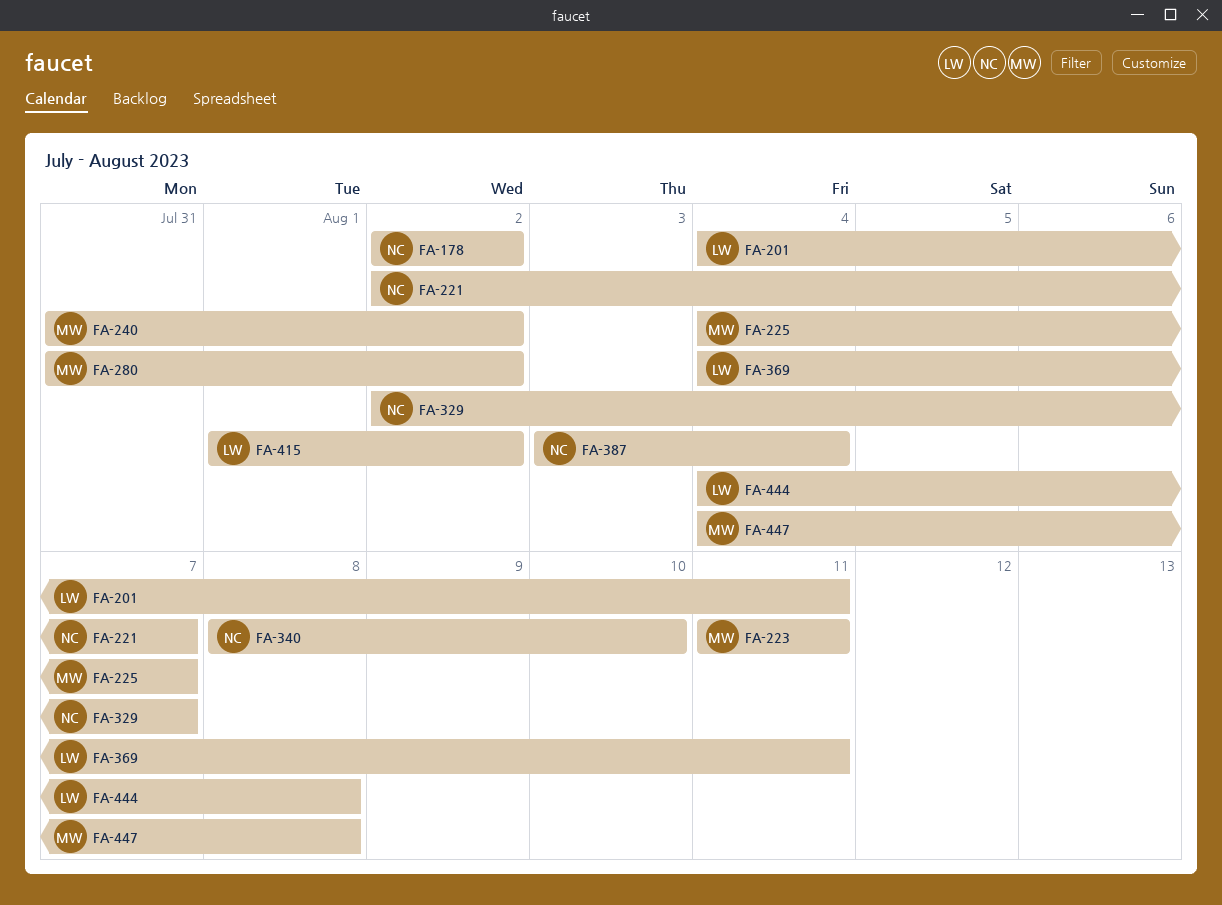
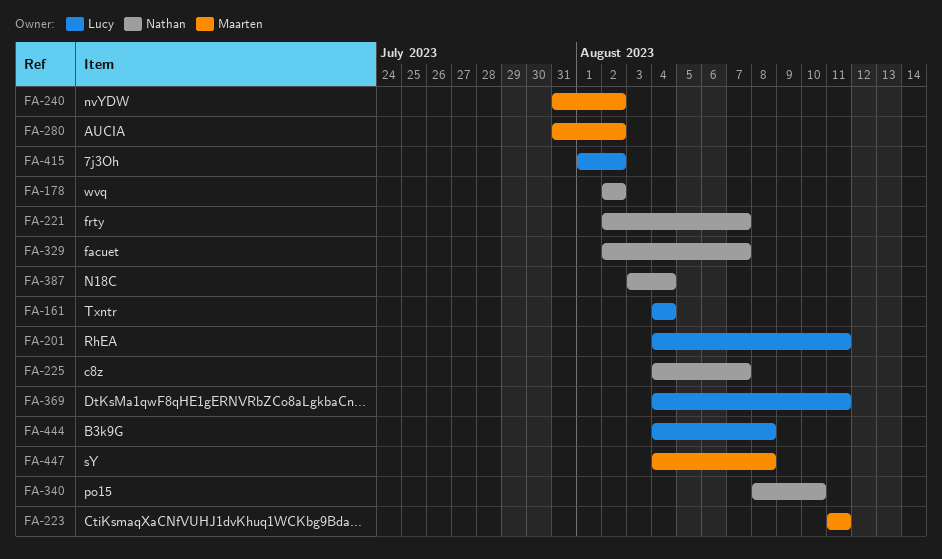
FA-161: none -> present
FA-225, owner: Maarten -> Nathan

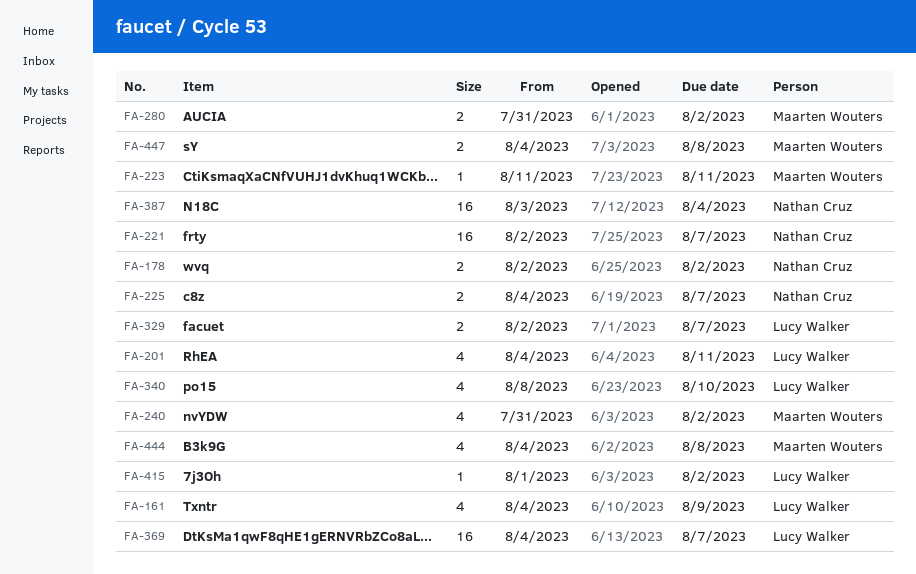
FA-161, due: Aug 4 -> Aug 9
FA-329, owner: Nathan Cruz -> Lucy Walker
FA-340, owner: Nathan Cruz -> Lucy Walker
FA-369, due: Aug 11 -> Aug 7
FA-444, owner: Lucy Walker -> Maarten Wouters

